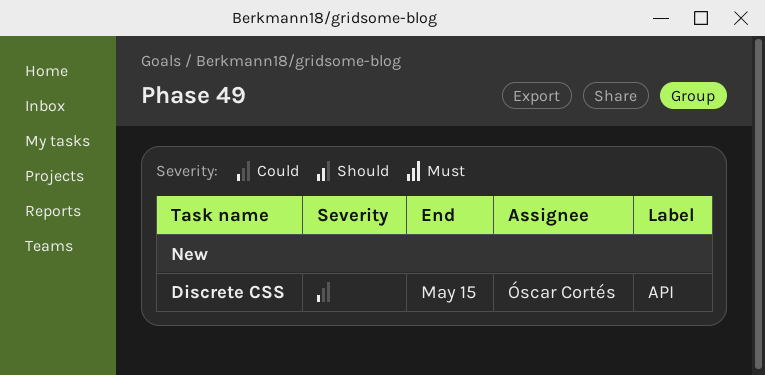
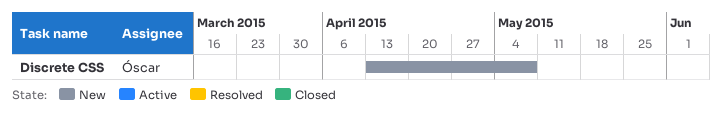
Discrete CSS, due: May 15 -> May 8

